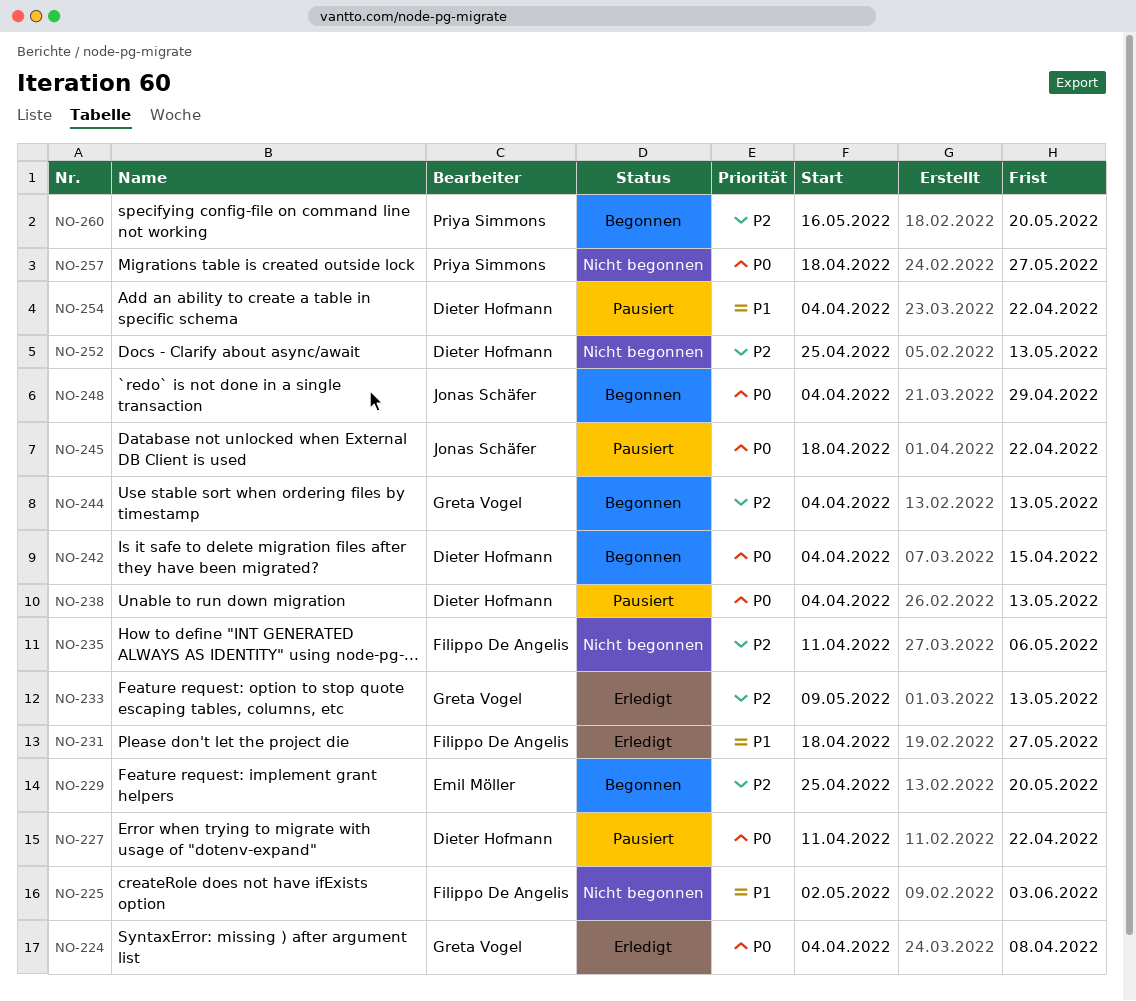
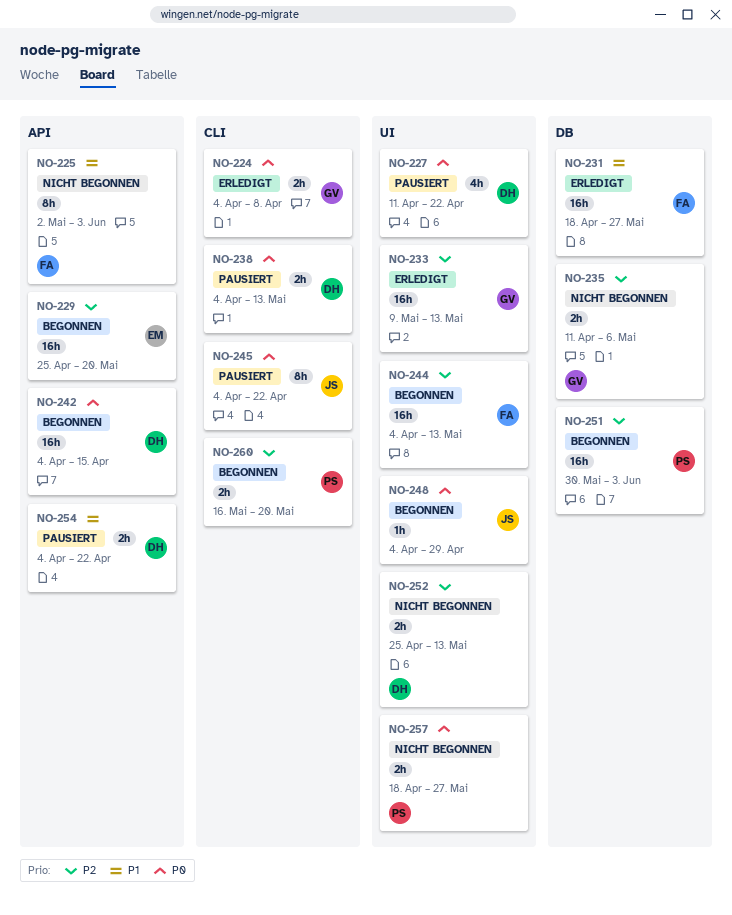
NO-235, owner: Filippo De Angelis -> Greta Vogel
NO-244, owner: Greta Vogel -> Filippo De Angelis
NO-245, start: Apr 18 -> Apr 4
NO-251: none -> present

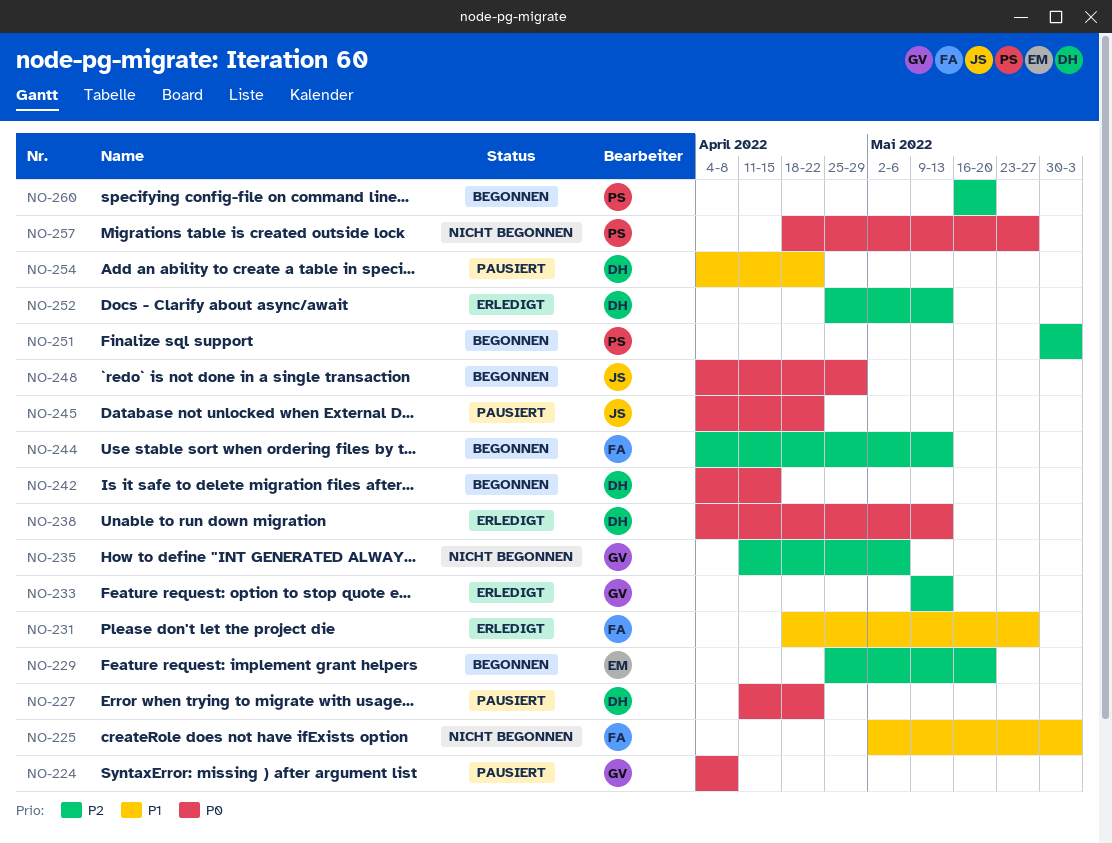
NO-224, status: Erledigt -> Pausiert
NO-238, status: Pausiert -> Erledigt
NO-252, status: Nicht begonnen -> Erledigt

